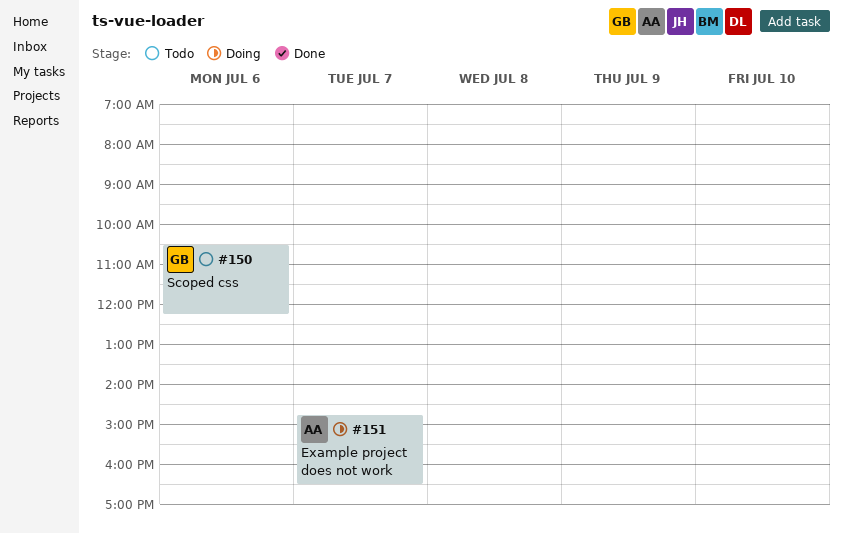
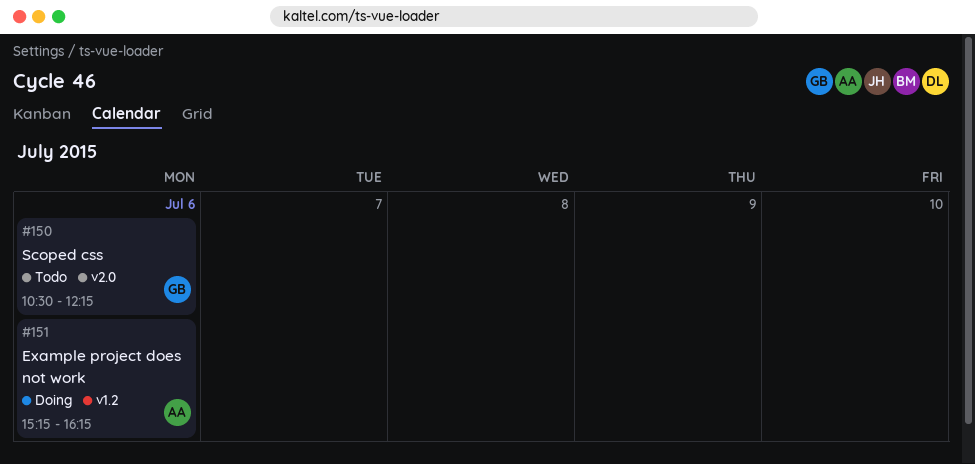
#151, day: Jul 7 -> Jul 6
#151, begins: 14:45 -> 15:15
#151, ends: 16:30 -> 16:15

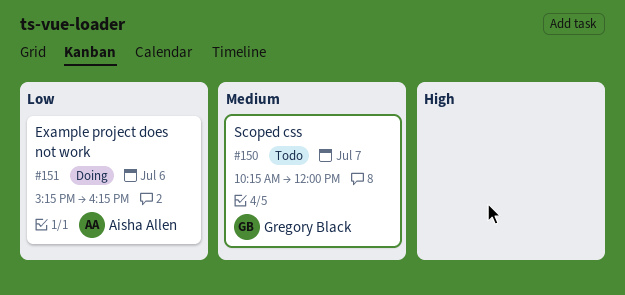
#150, day: Jul 6 -> Jul 7
#150, begins: 10:30 -> 10:15
#150, ends: 12:15 -> 12:00

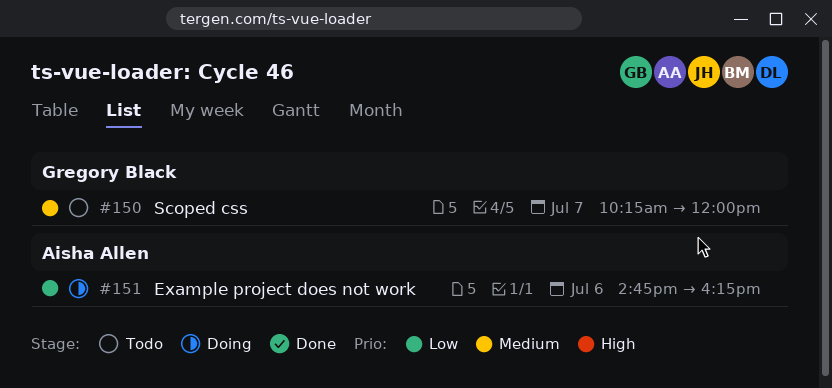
#151, begins: 15:15 -> 14:45

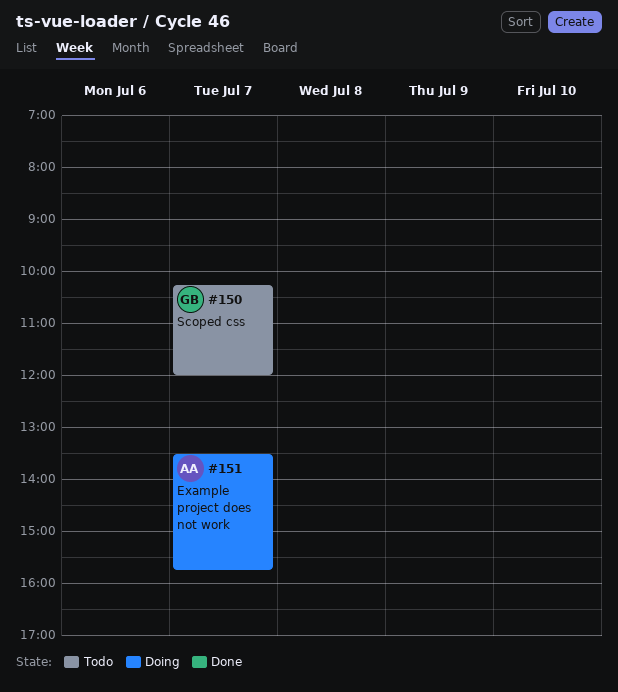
#151, day: Jul 6 -> Jul 7
#151, begins: 14:45 -> 13:30
#151, ends: 16:15 -> 15:45

